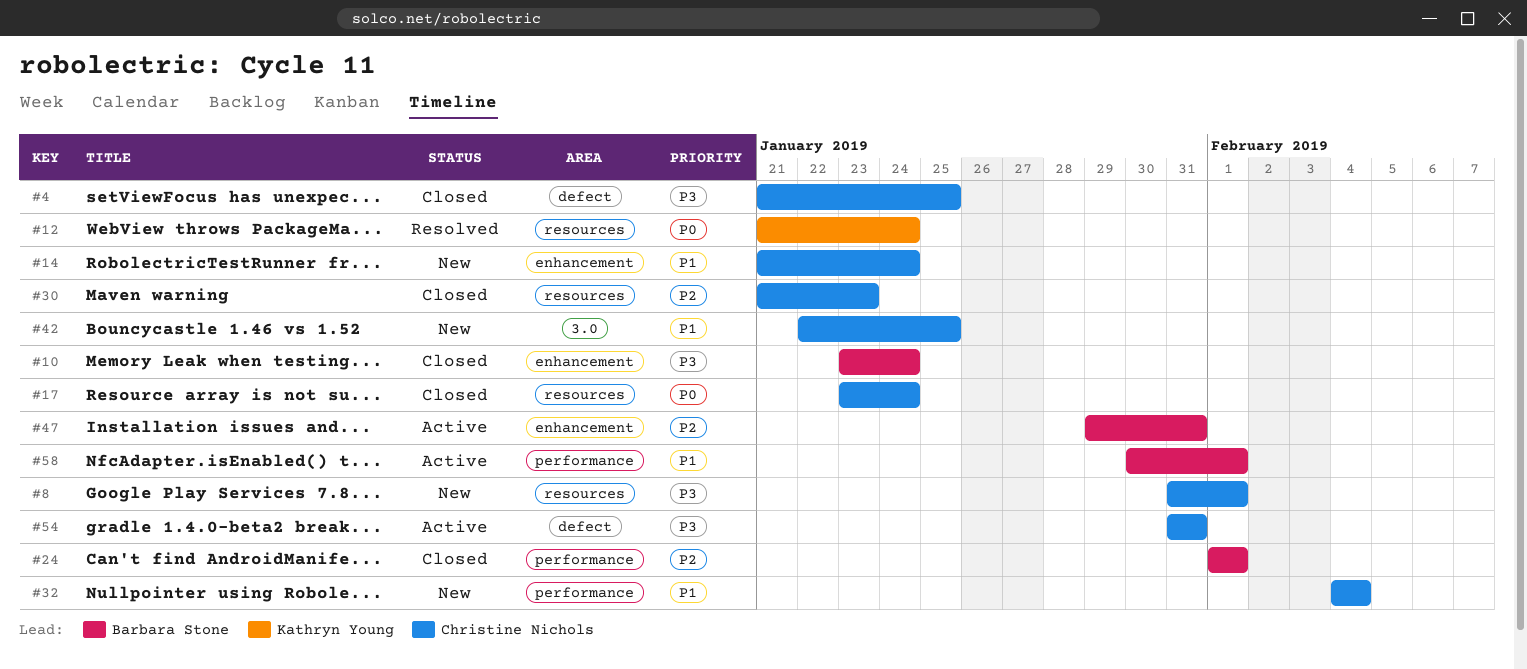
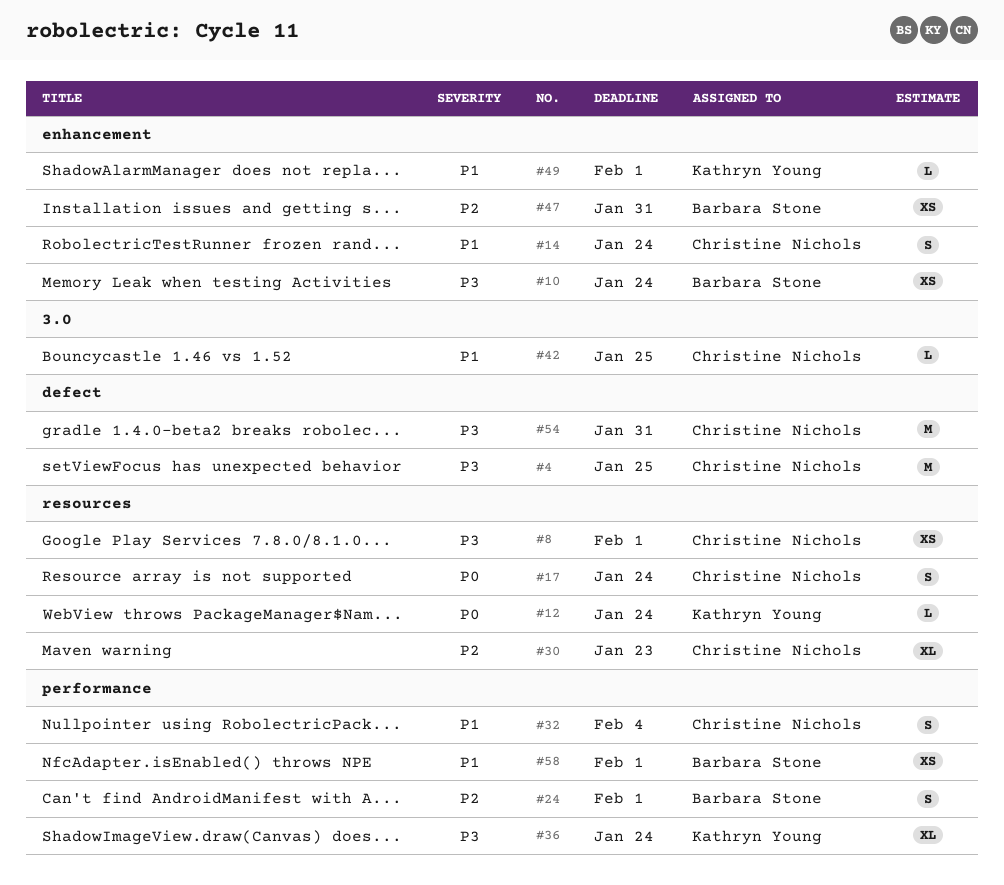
#36: none -> present
#49: none -> present

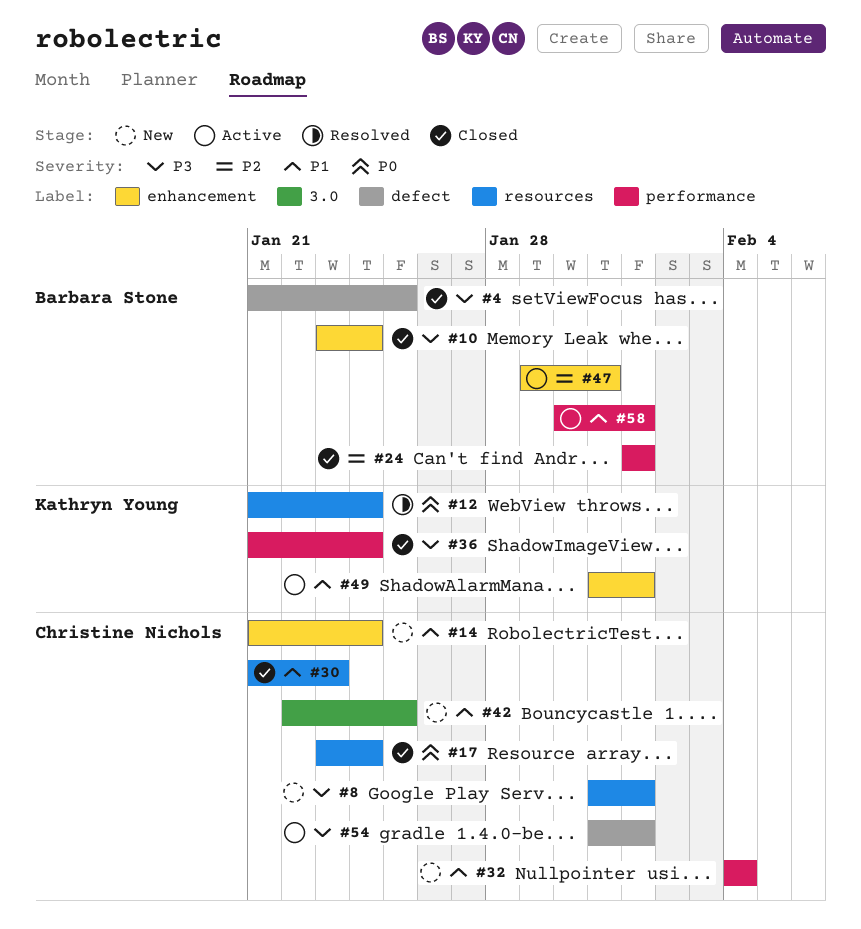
#4, owner: Christine Nichols -> Barbara Stone
#30, priority: P2 -> P1
#54, due: Jan 31 -> Feb 1

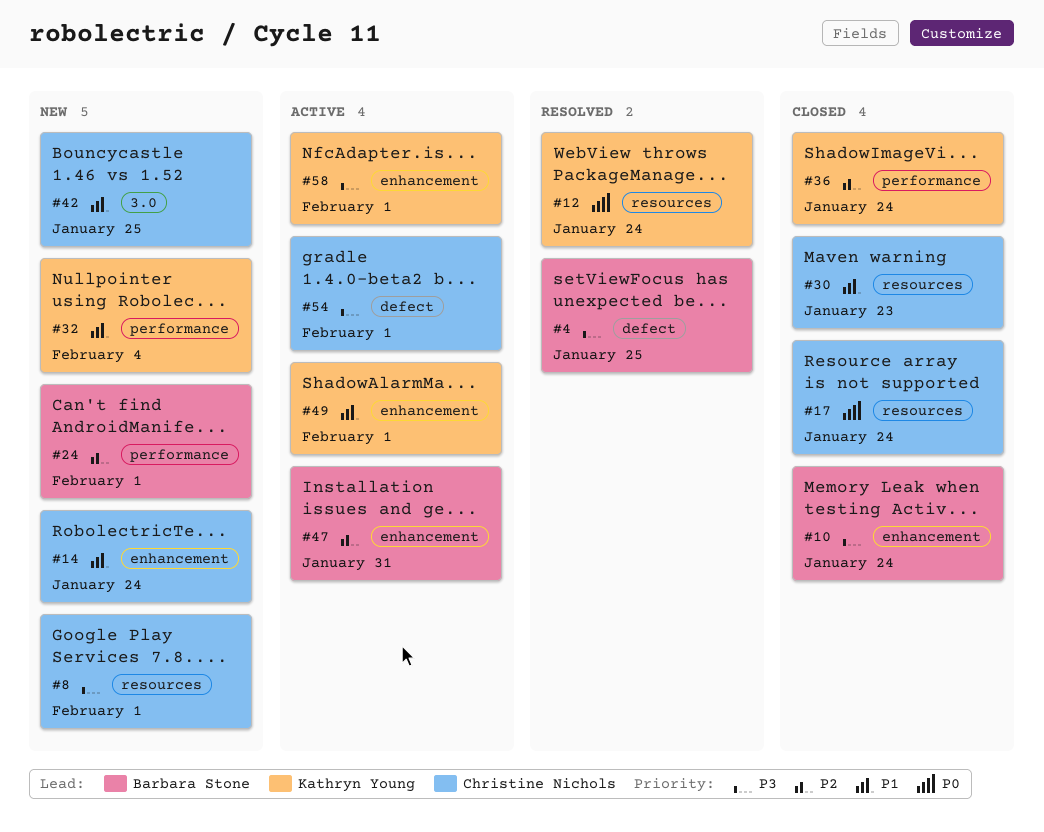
#4, status: Closed -> Resolved
#24, status: Closed -> New
#32, owner: Christine Nichols -> Kathryn Young
#36, priority: P3 -> P2
#58, owner: Barbara Stone -> Kathryn Young
#58, priority: P1 -> P3
#58, label: performance -> enhancement

